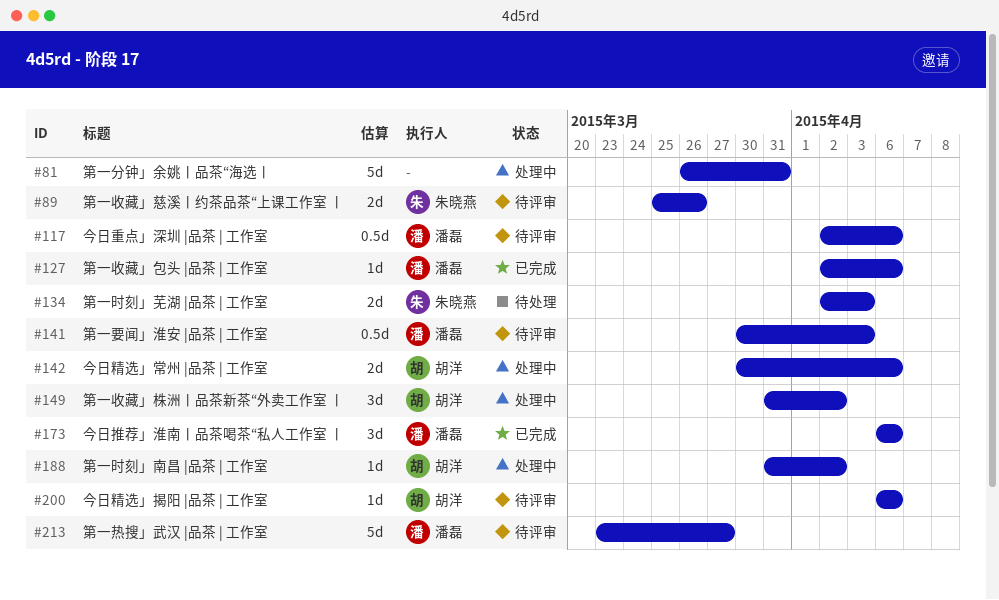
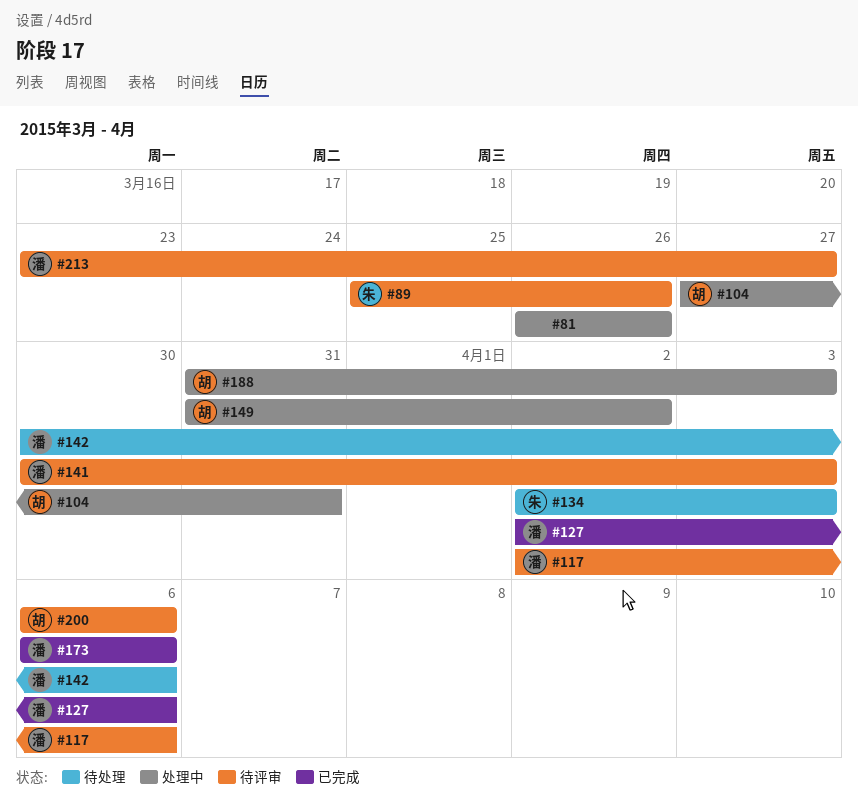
#81, due: Mar 31 -> Mar 26
#104: none -> present
#142, status: 处理中 -> 待处理
#142, owner: 胡洋 -> 潘磊
#188, due: Apr 2 -> Apr 3

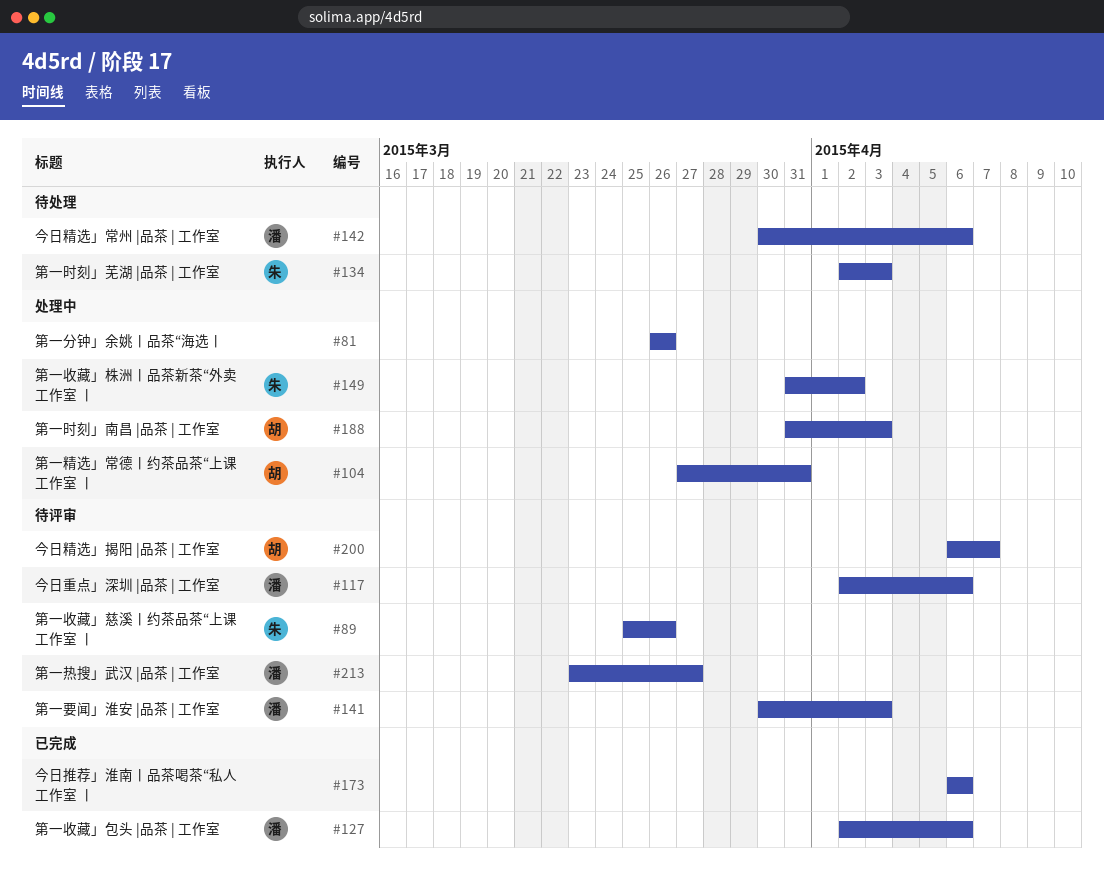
#149, owner: 胡 -> 朱
#173, owner: 潘 -> none
#200, due: Apr 6 -> Apr 7

